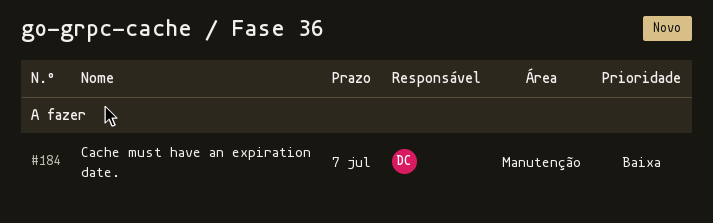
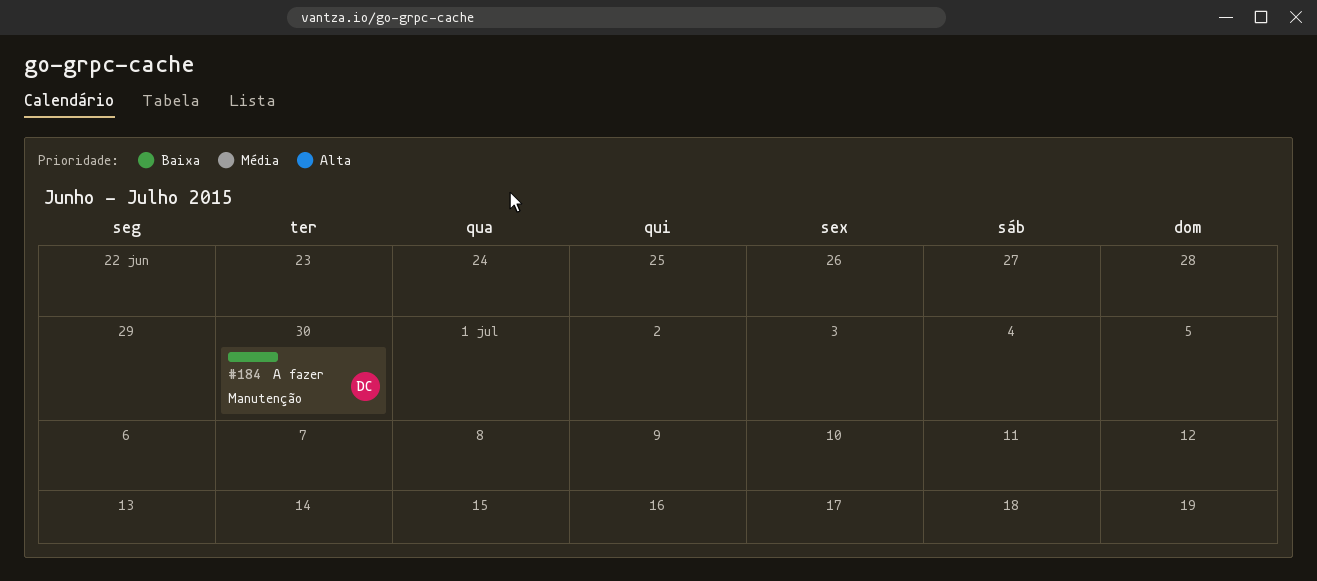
#184, due: Jul 7 -> Jun 30

